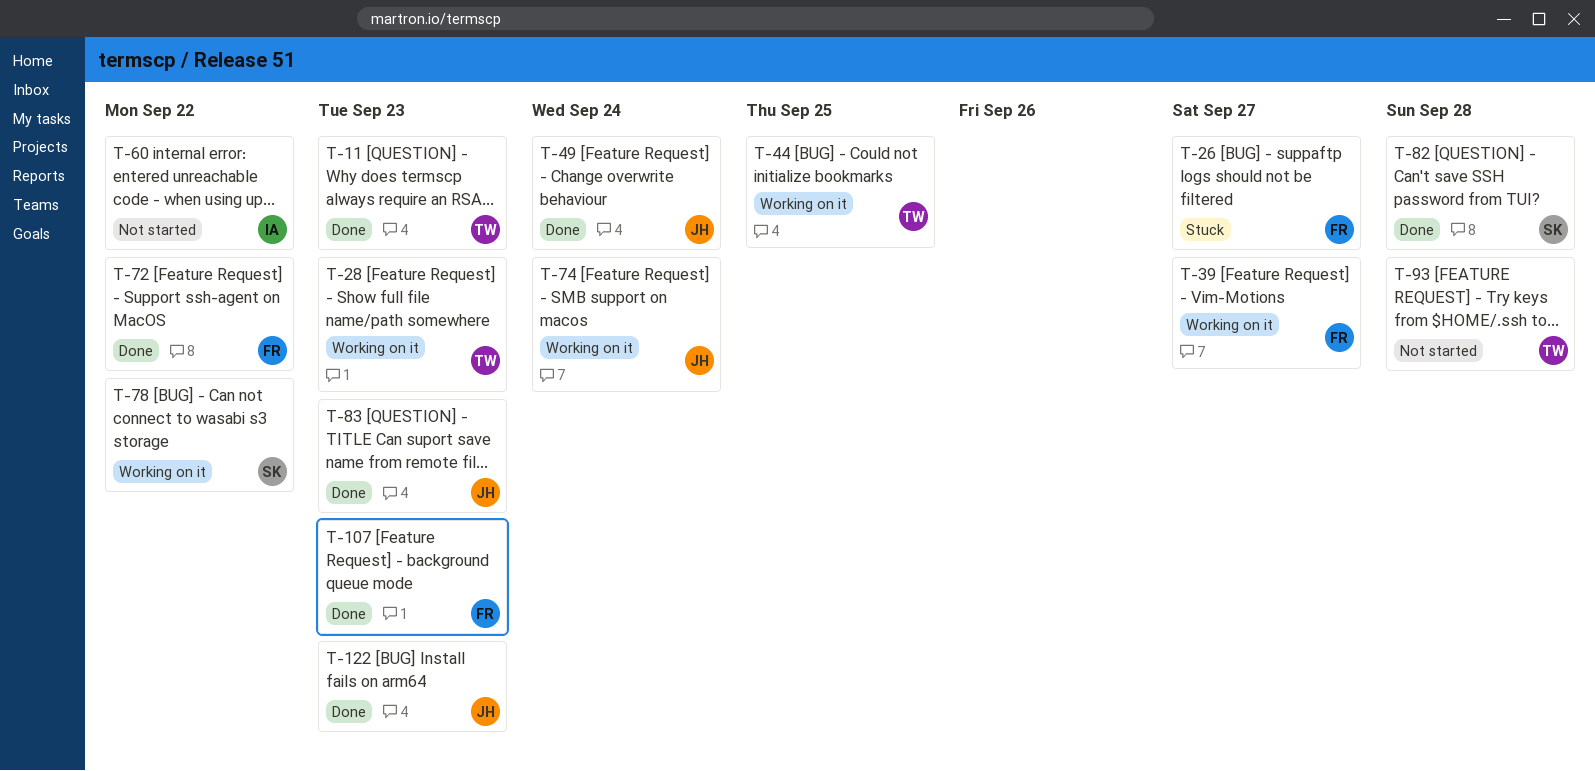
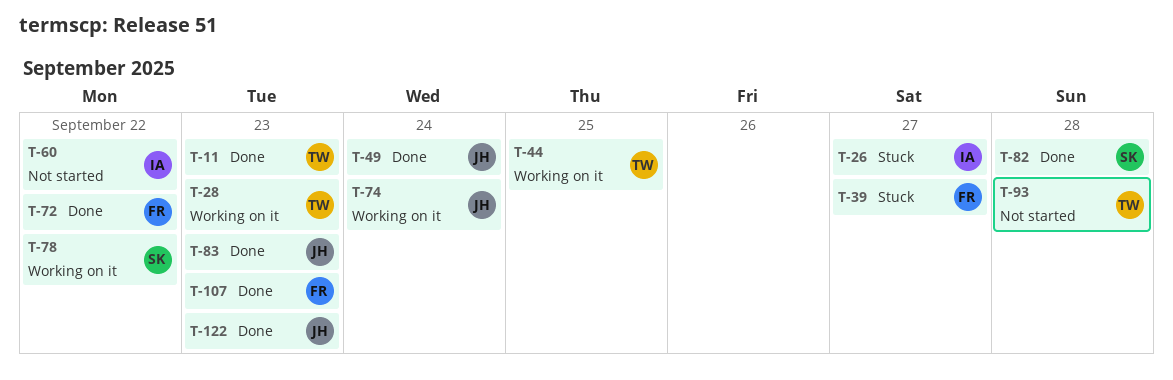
T-26, owner: FR -> IA
T-39, status: Working on it -> Stuck

